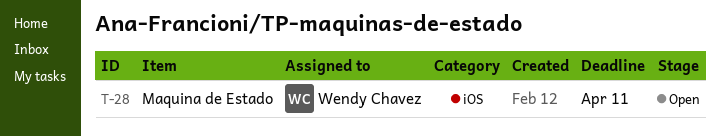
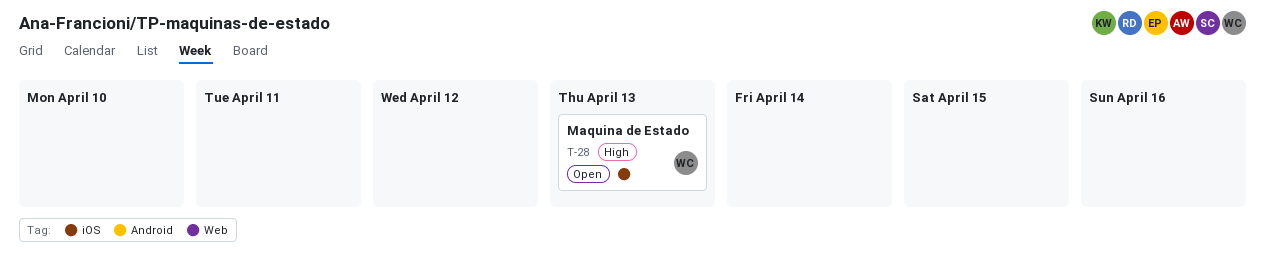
T-28, due: Apr 11 -> Apr 13

